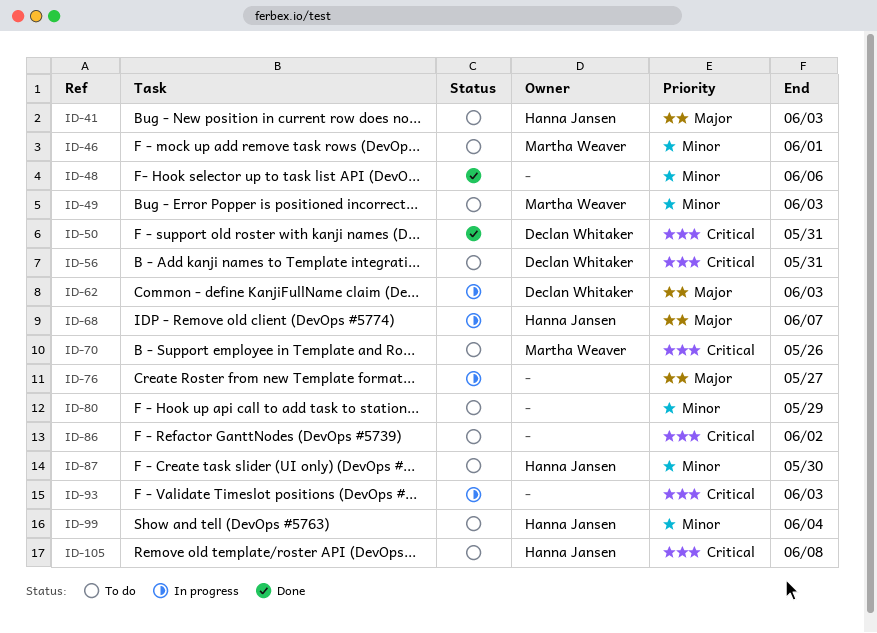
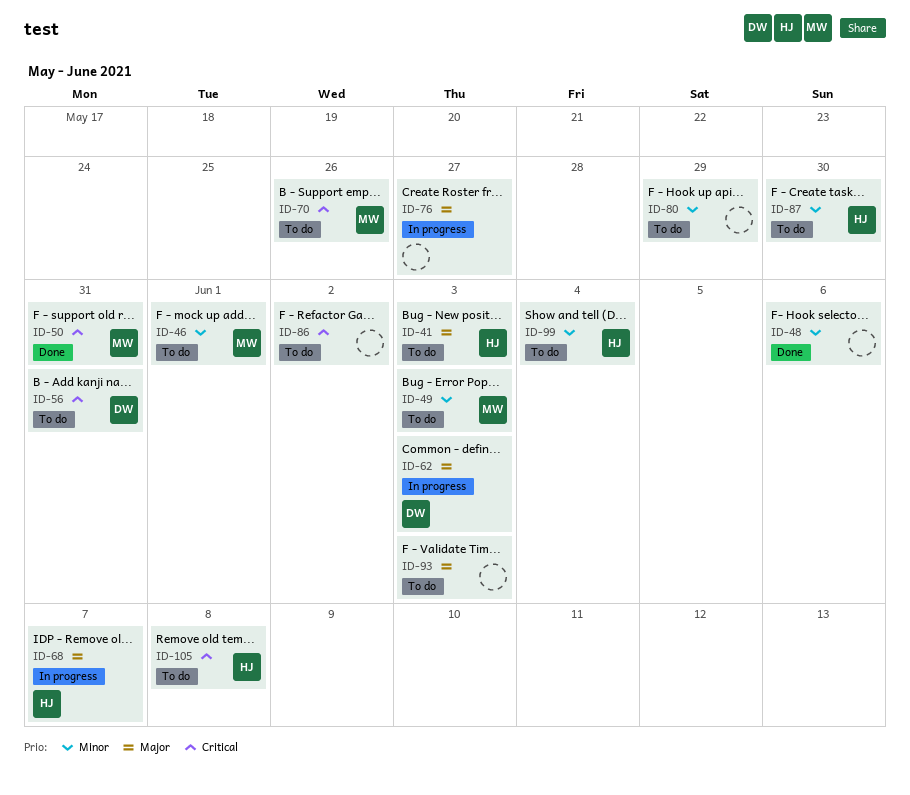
ID-50, owner: Declan Whitaker -> Martha Weaver
ID-93, status: In progress -> To do
ID-93, priority: Critical -> Major

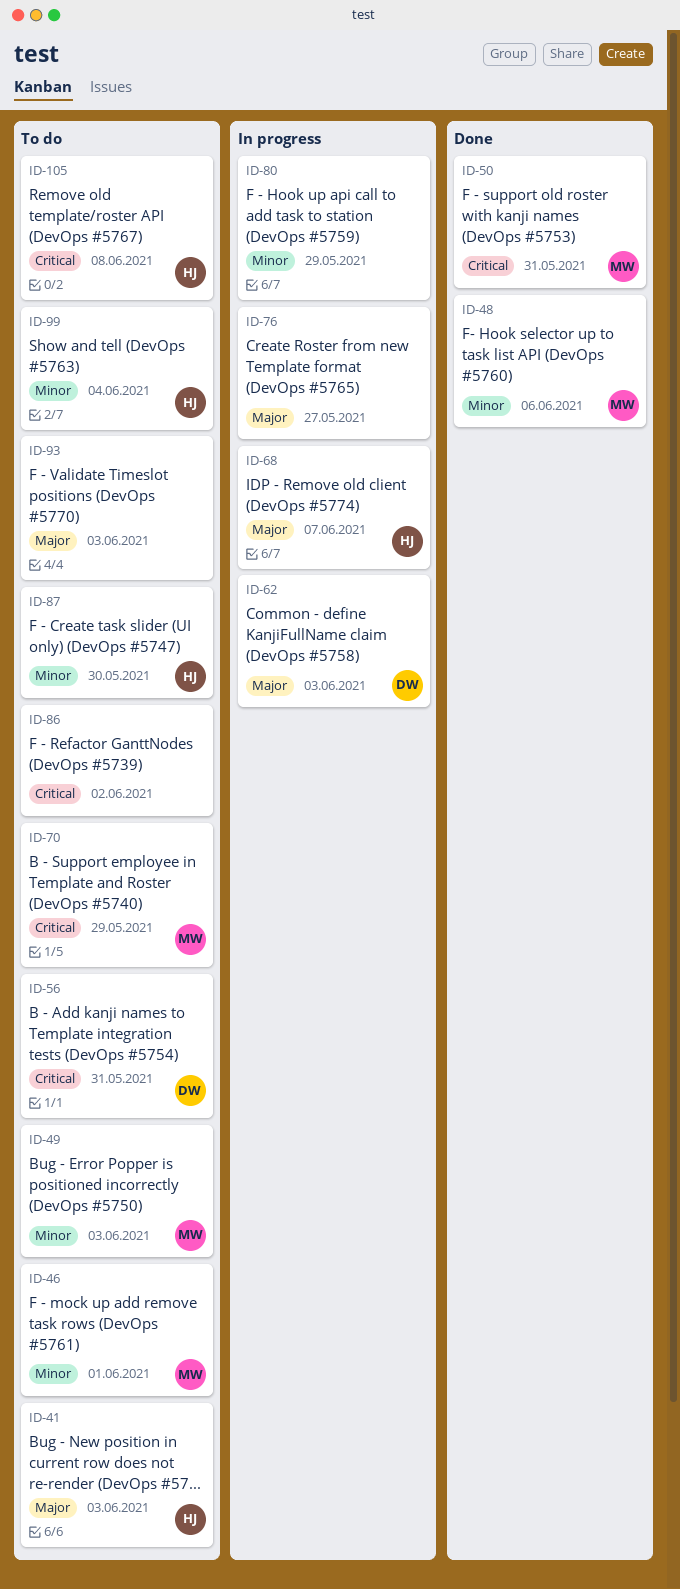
ID-48, owner: none -> MW
ID-70, due: May 26 -> May 29
ID-80, status: To do -> In progress

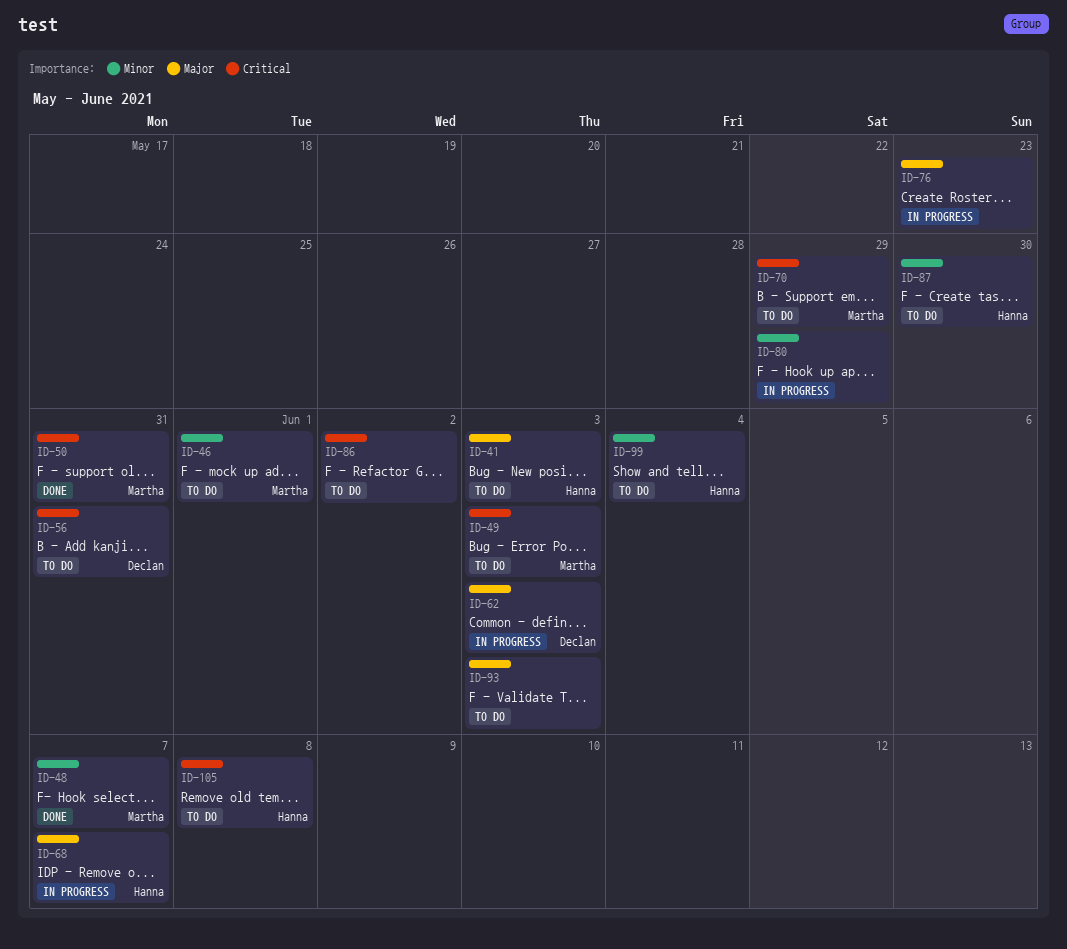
ID-48, due: Jun 6 -> Jun 7
ID-49, priority: Minor -> Critical
ID-76, due: May 27 -> May 23

